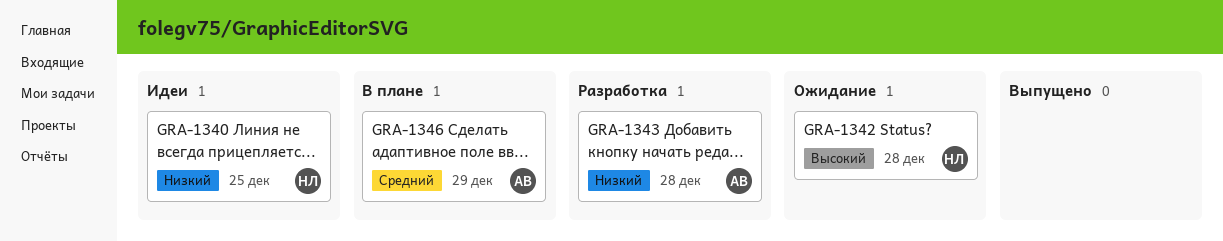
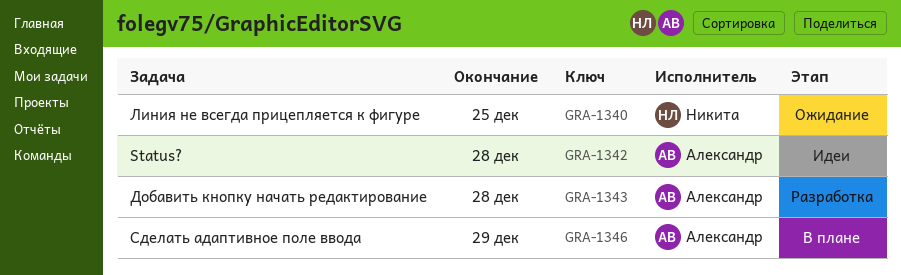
GRA-1340, status: Идеи -> Ожидание
GRA-1342, status: Ожидание -> Идеи
GRA-1342, owner: Никита -> Александр

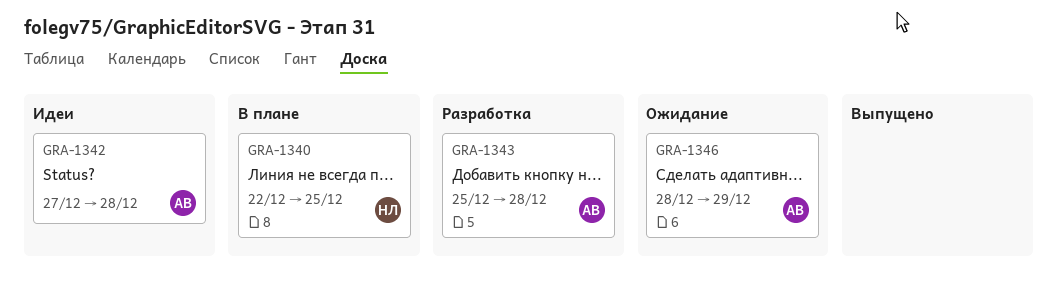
GRA-1340, status: Ожидание -> В плане
GRA-1346, status: В плане -> Ожидание

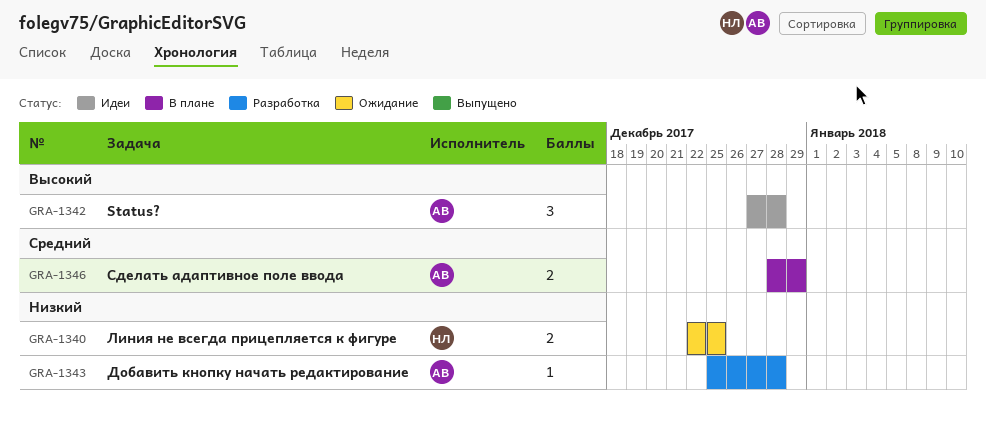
GRA-1340, status: В плане -> Ожидание
GRA-1346, status: Ожидание -> В плане

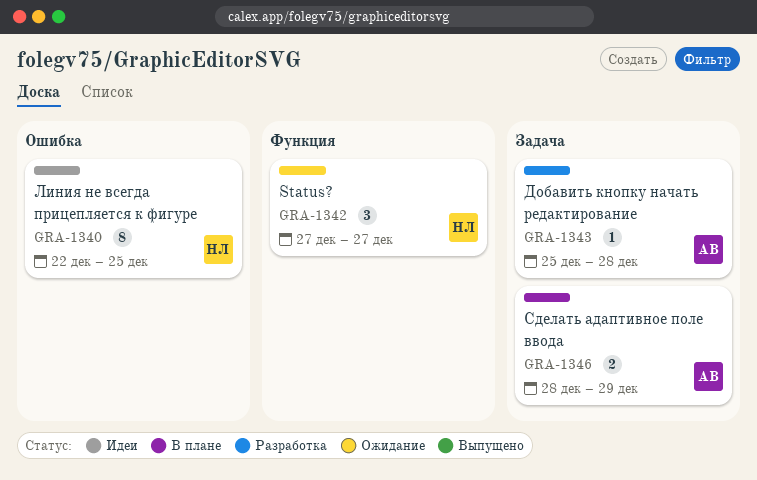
GRA-1340, status: Ожидание -> Идеи
GRA-1340, estimate: 2 -> 8
GRA-1342, status: Идеи -> Ожидание
GRA-1342, owner: АВ -> НЛ
GRA-1342, due: Dec 28 -> Dec 27

